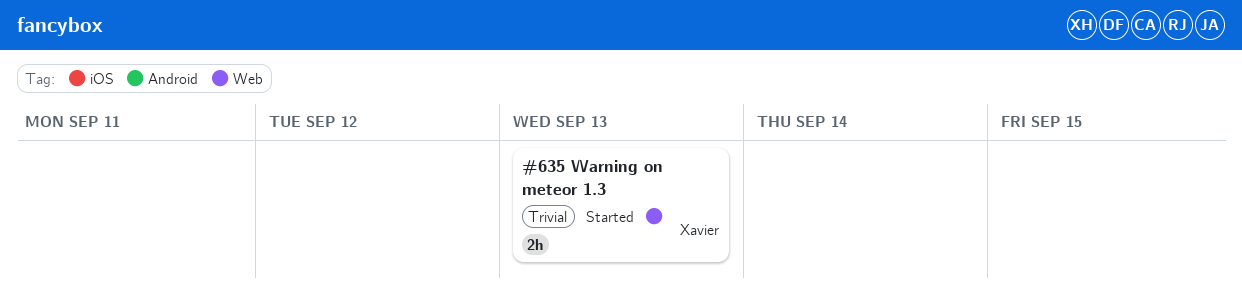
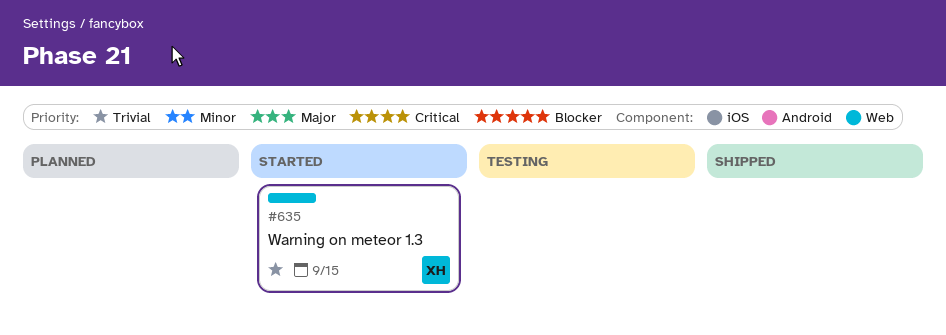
#635, due: Sep 13 -> Sep 15

